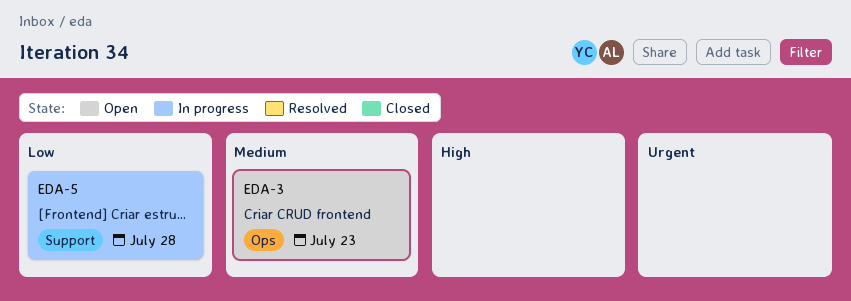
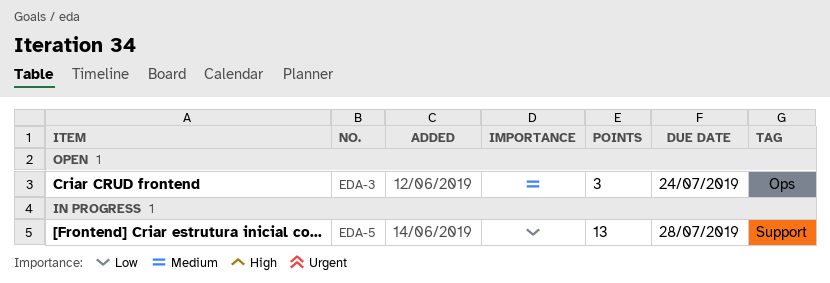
EDA-3, due: Jul 23 -> Jul 24

